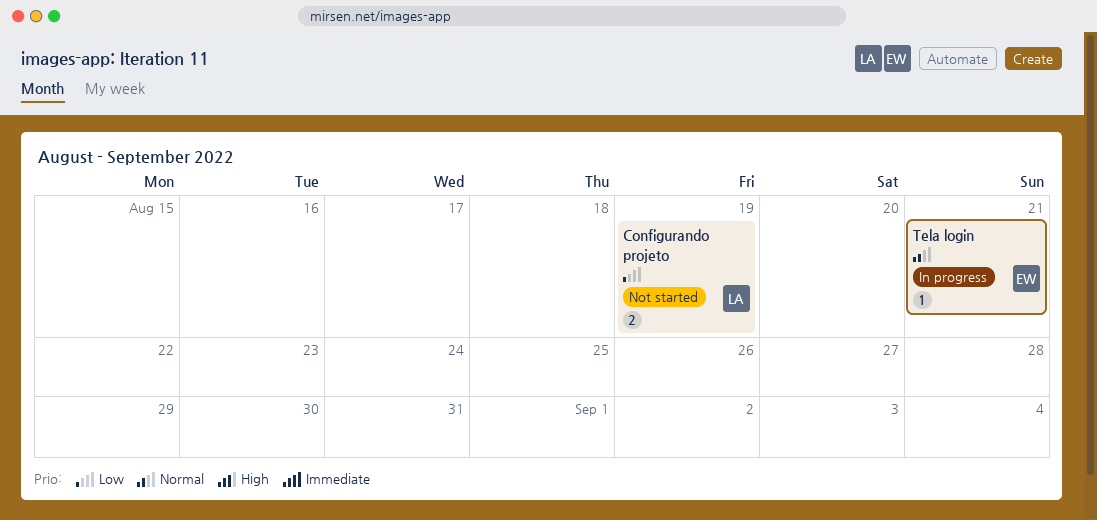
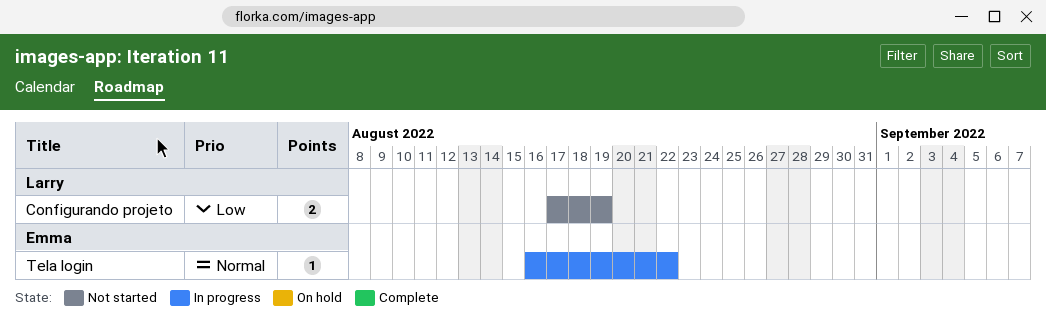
Tela login, due: Aug 21 -> Aug 22

